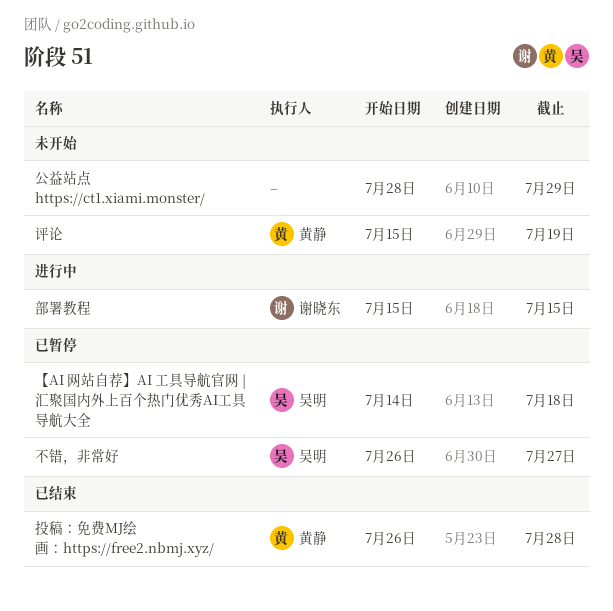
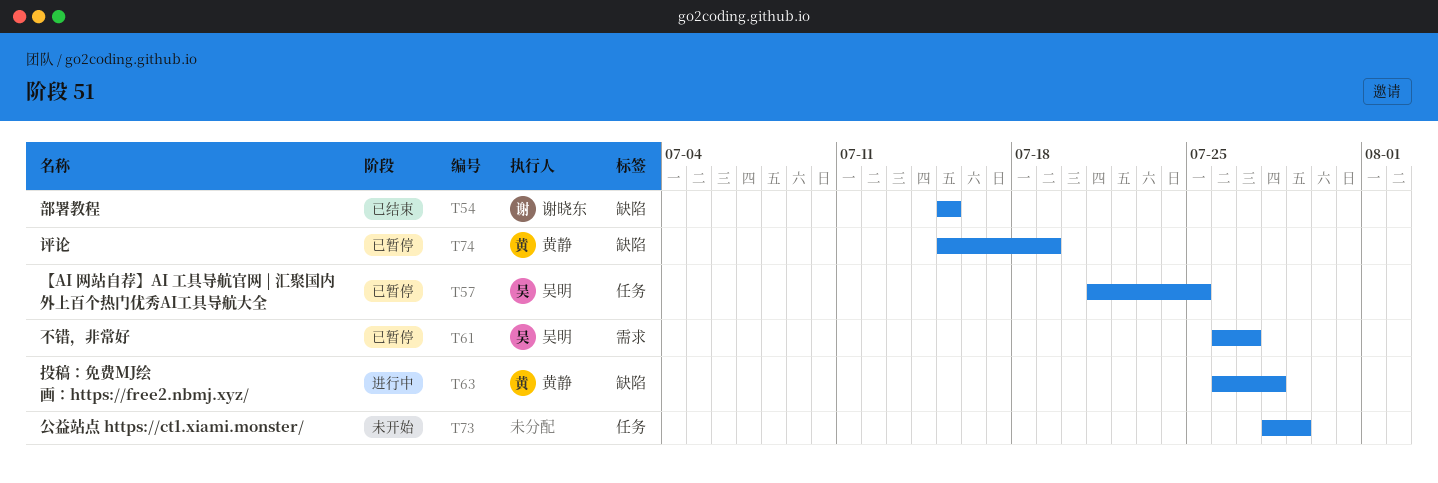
【AI 网站自荐】AI 工具导航官网 | 汇聚国内外上百个热门优秀AI工具导航大全, start: Jul 14 -> Jul 21
【AI 网站自荐】AI 工具导航官网 | 汇聚国内外上百个热门优秀AI工具导航大全, due: Jul 18 -> Jul 25
投稿：免费MJ绘画：https://free2.nbmj.xyz/, status: 已结束 -> 进行中
评论, status: 未开始 -> 已暂停
部署教程, status: 进行中 -> 已结束

